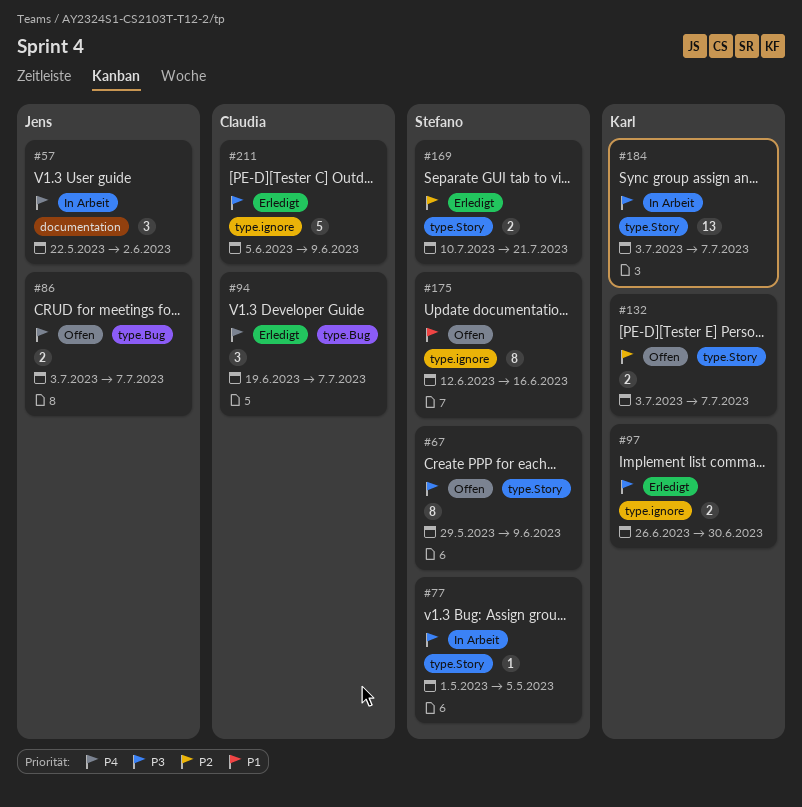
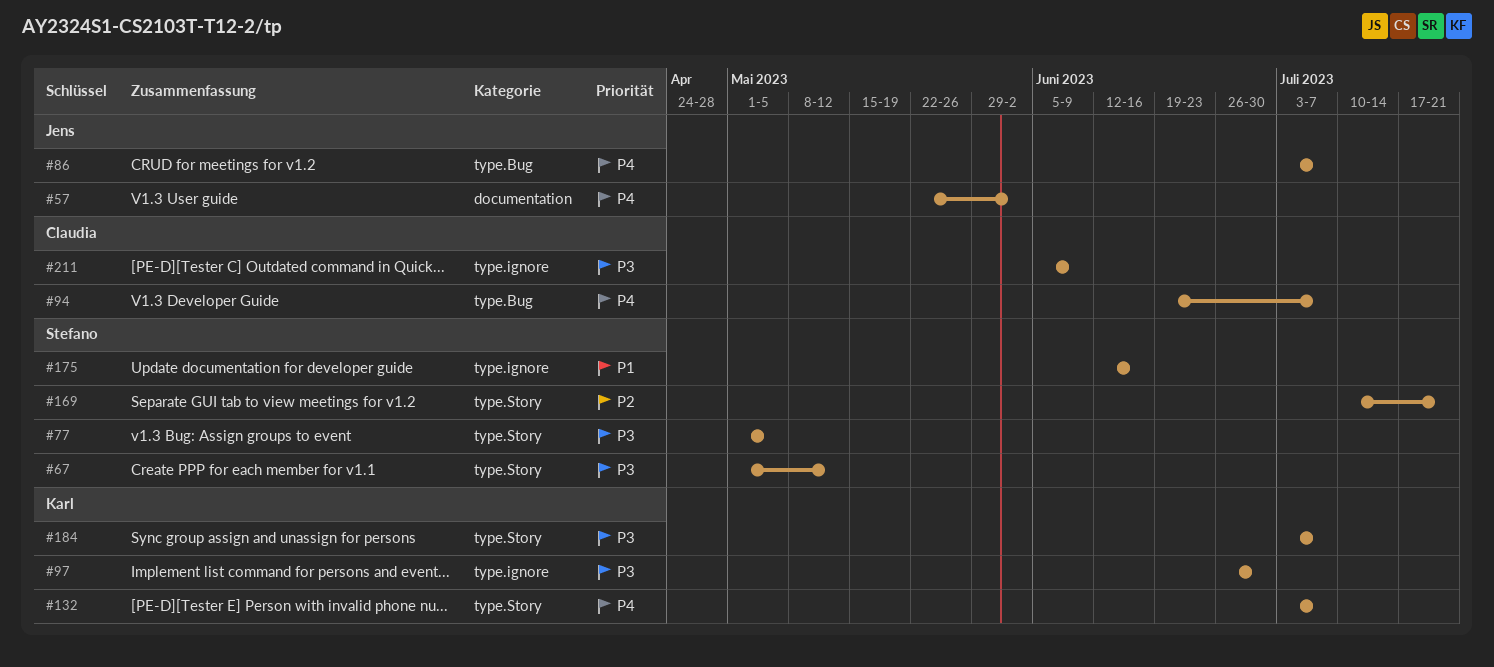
#67, start: May 29 -> May 1
#67, due: Jun 9 -> May 12
#132, priority: P2 -> P4

